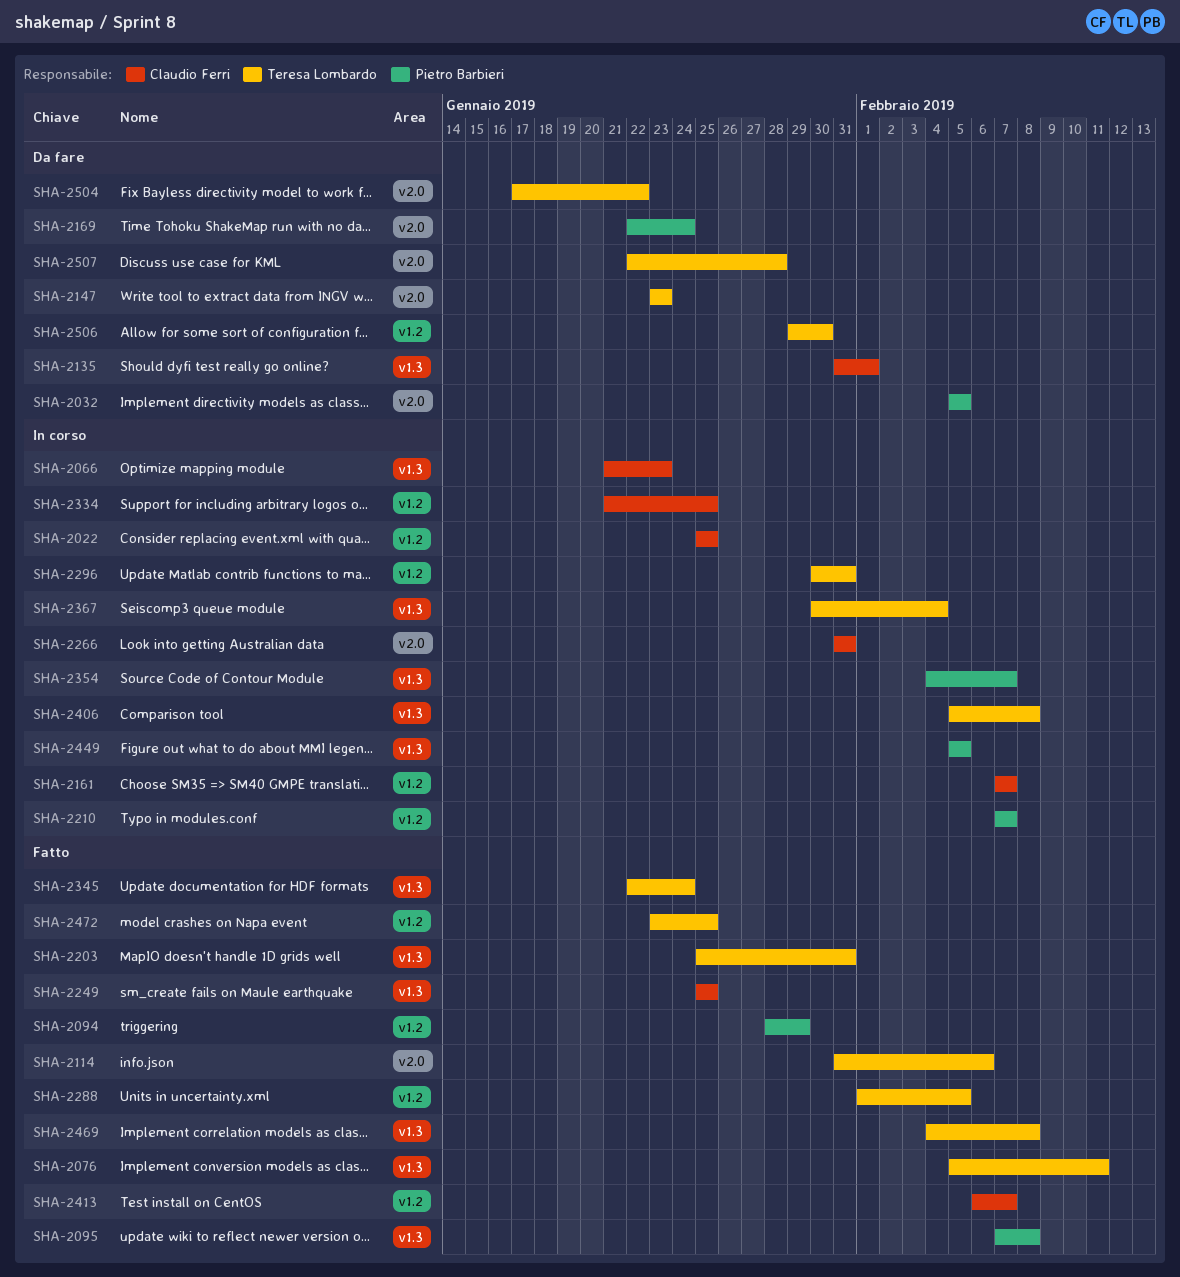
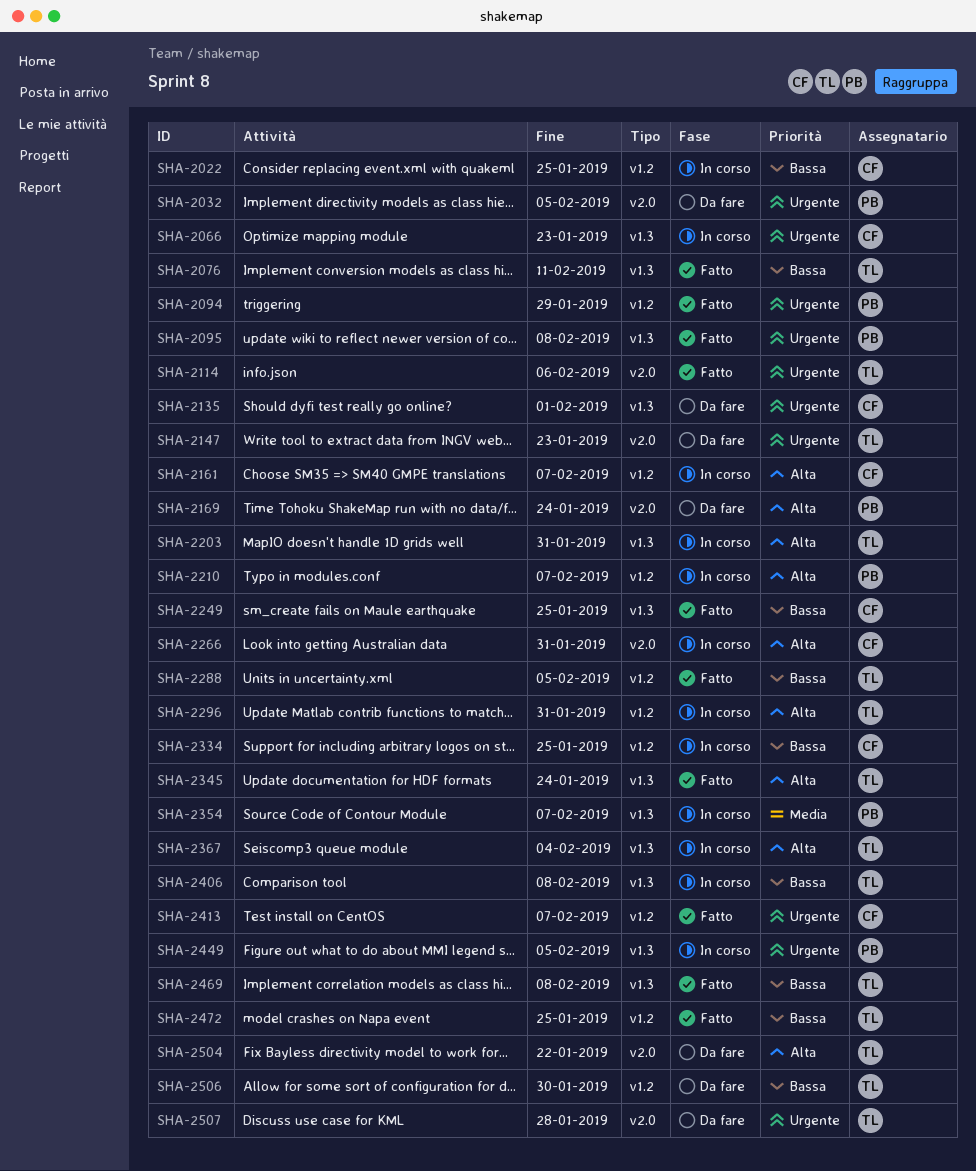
SHA-2203, status: Fatto -> In corso

